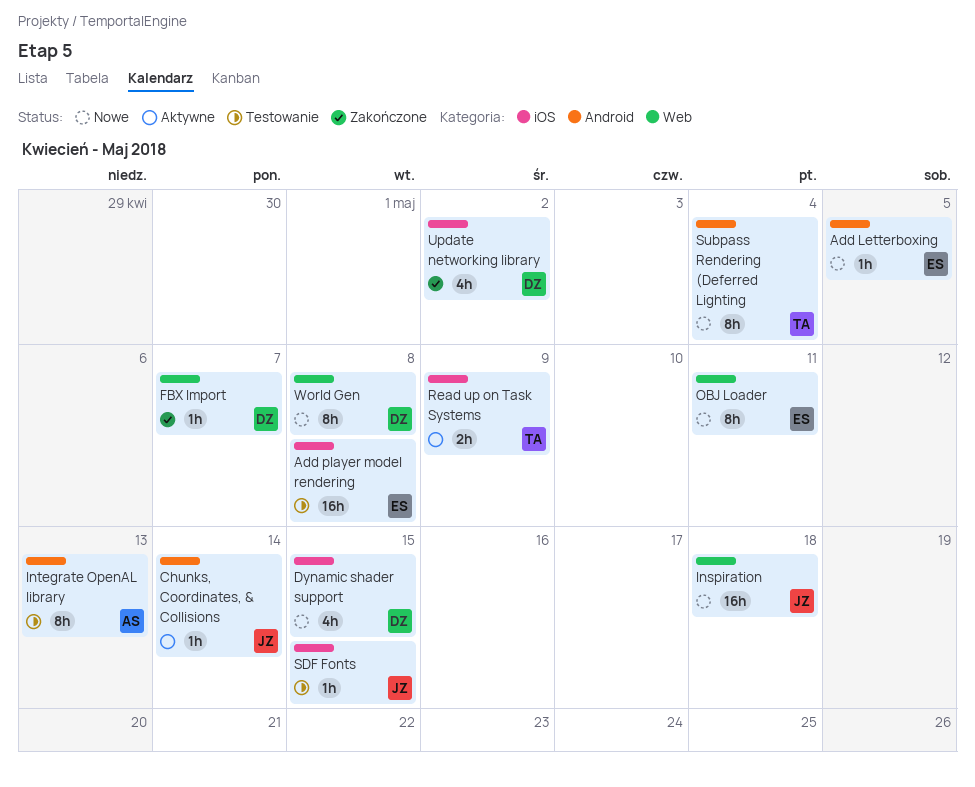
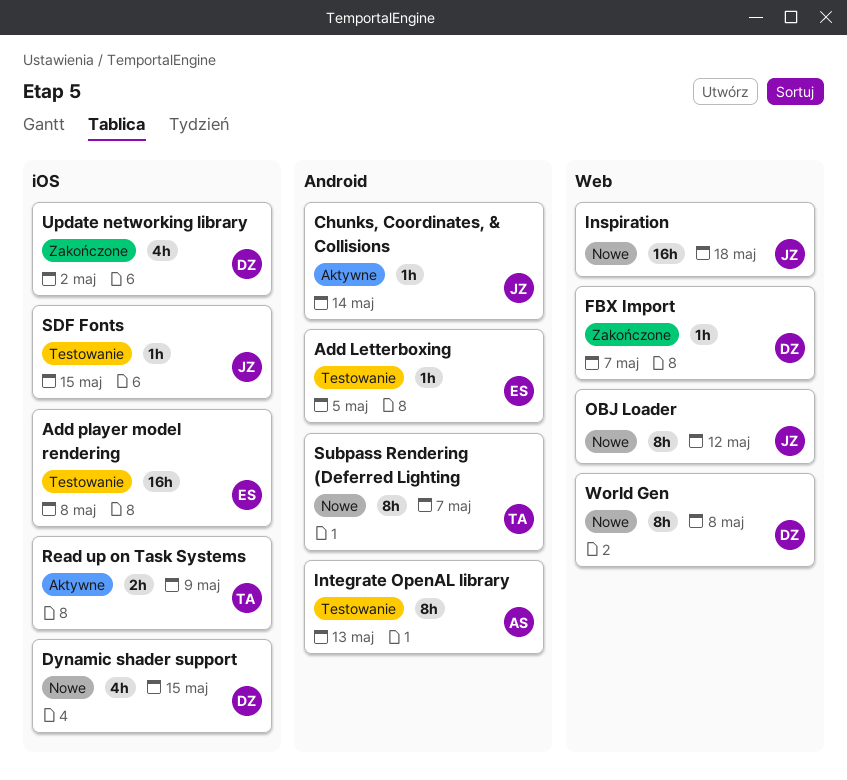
Add Letterboxing, status: Nowe -> Testowanie
OBJ Loader, owner: ES -> JZ
OBJ Loader, due: May 11 -> May 12
Subpass Rendering (Deferred Lighting, due: May 4 -> May 7

